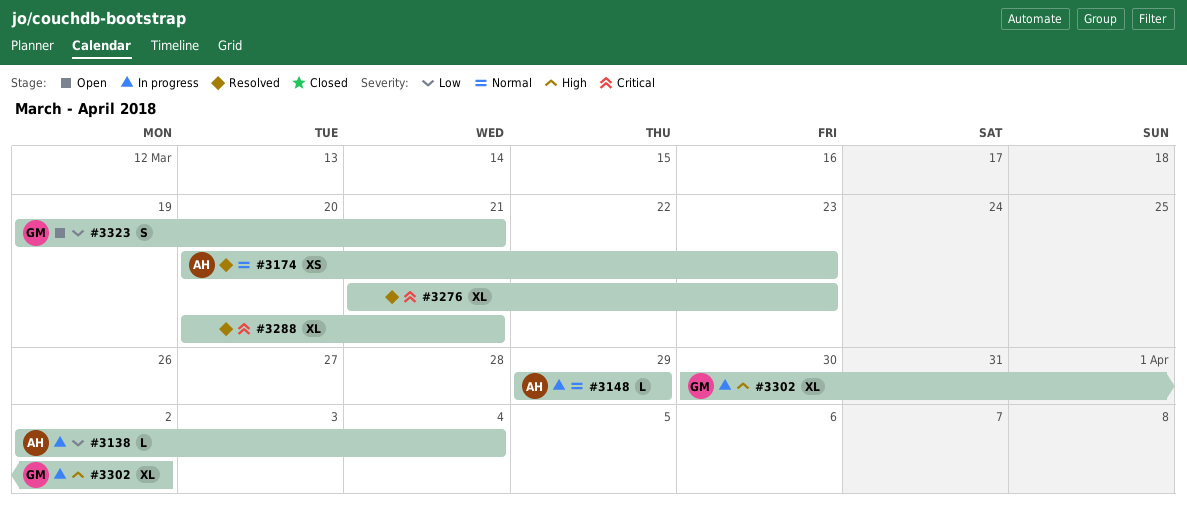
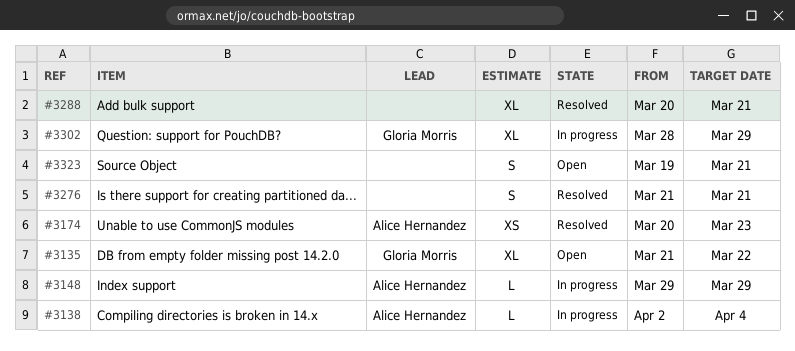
#3135: none -> present
#3276, estimate: XL -> S
#3276, due: Mar 23 -> Mar 21
#3302, start: Mar 30 -> Mar 28
#3302, due: Apr 2 -> Mar 29
#3323, owner: Gloria Morris -> none

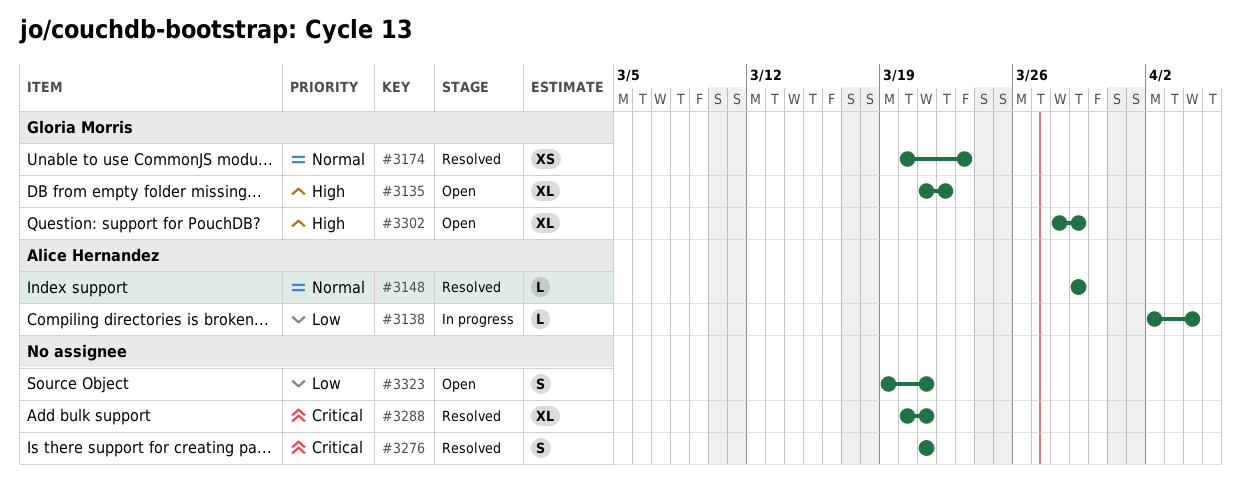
#3148, status: In progress -> Resolved
#3174, owner: Alice Hernandez -> Gloria Morris
#3302, status: In progress -> Open

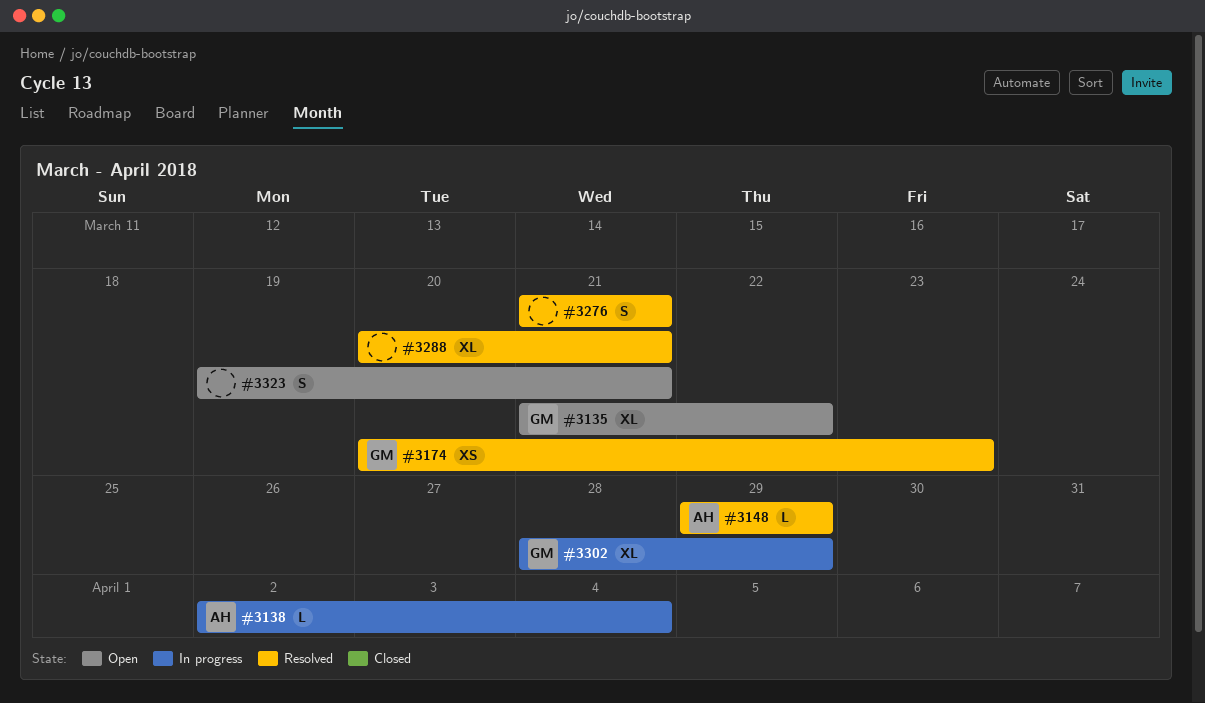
#3302, status: Open -> In progress

